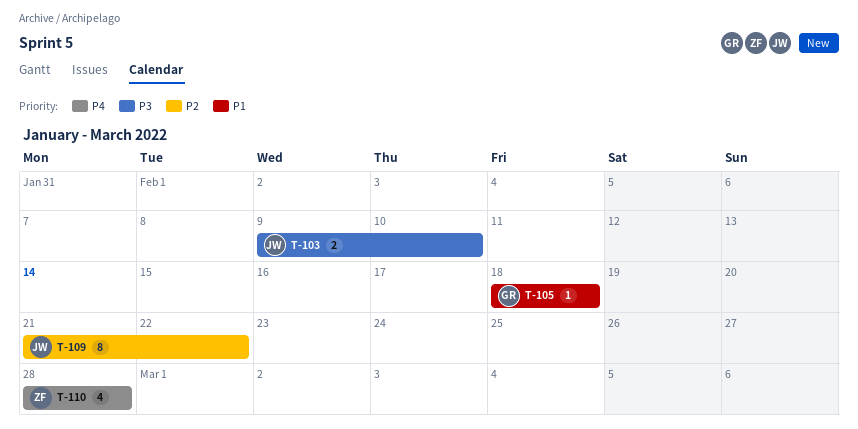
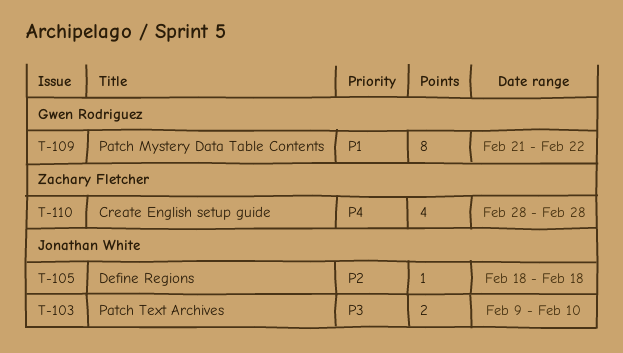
T-105, owner: Gwen Rodriguez -> Jonathan White
T-105, priority: P1 -> P2
T-109, owner: Jonathan White -> Gwen Rodriguez
T-109, priority: P2 -> P1

